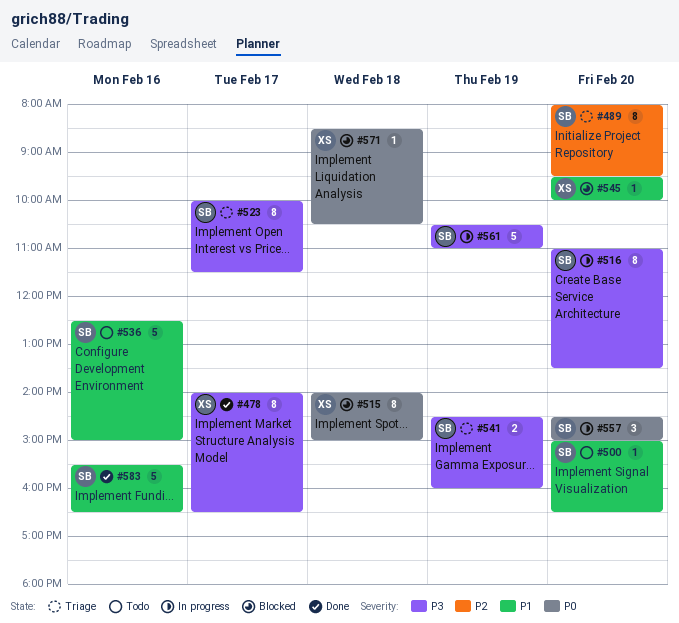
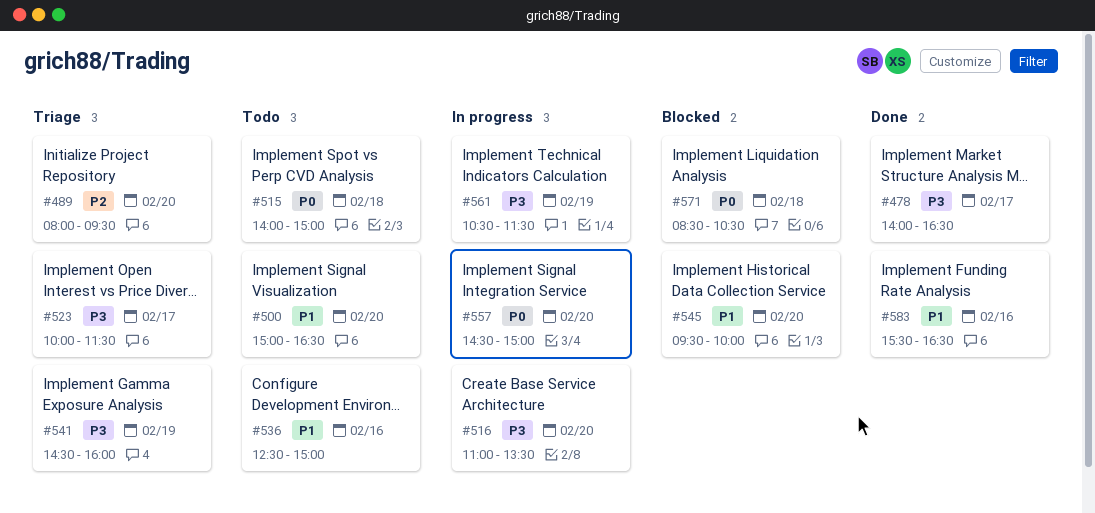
#515, status: Blocked -> Todo
#561, ends: 11:00 -> 11:30

